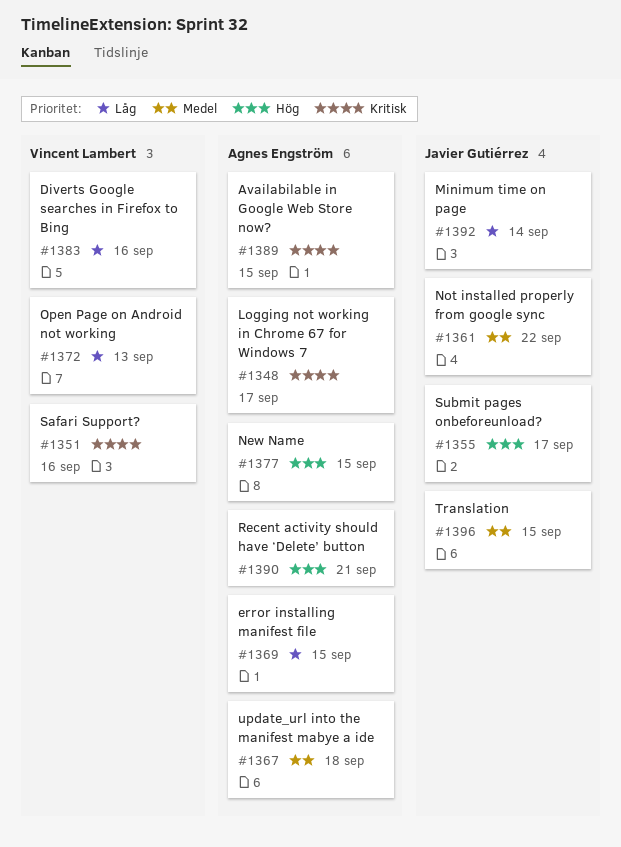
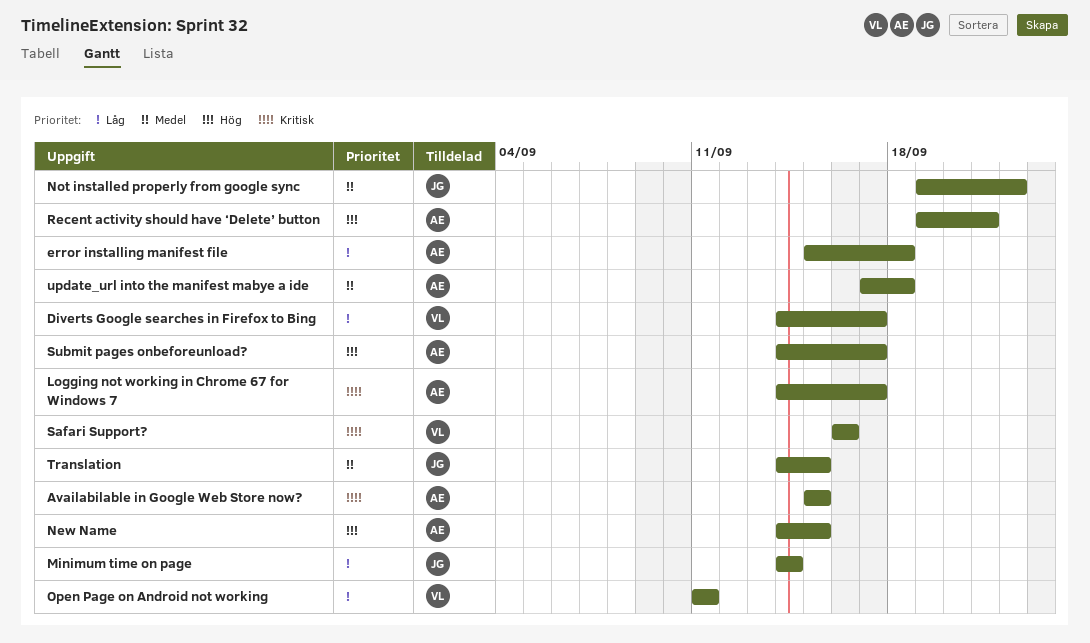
Diverts Google searches in Firefox to Bing, due: Sep 16 -> Sep 17
error installing manifest file, due: Sep 15 -> Sep 18
Open Page on Android not working, due: Sep 13 -> Sep 11
Submit pages onbeforeunload?, owner: Javier Gutiérrez -> Agnes Engström

